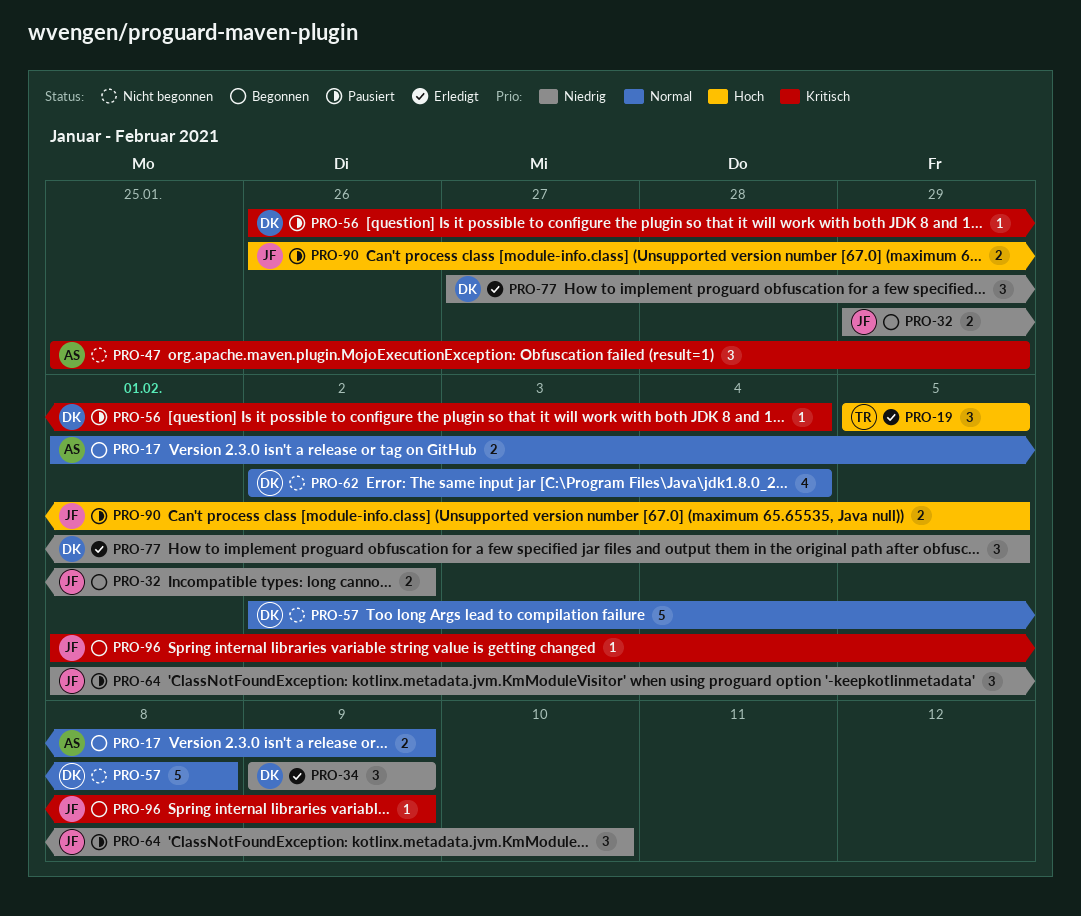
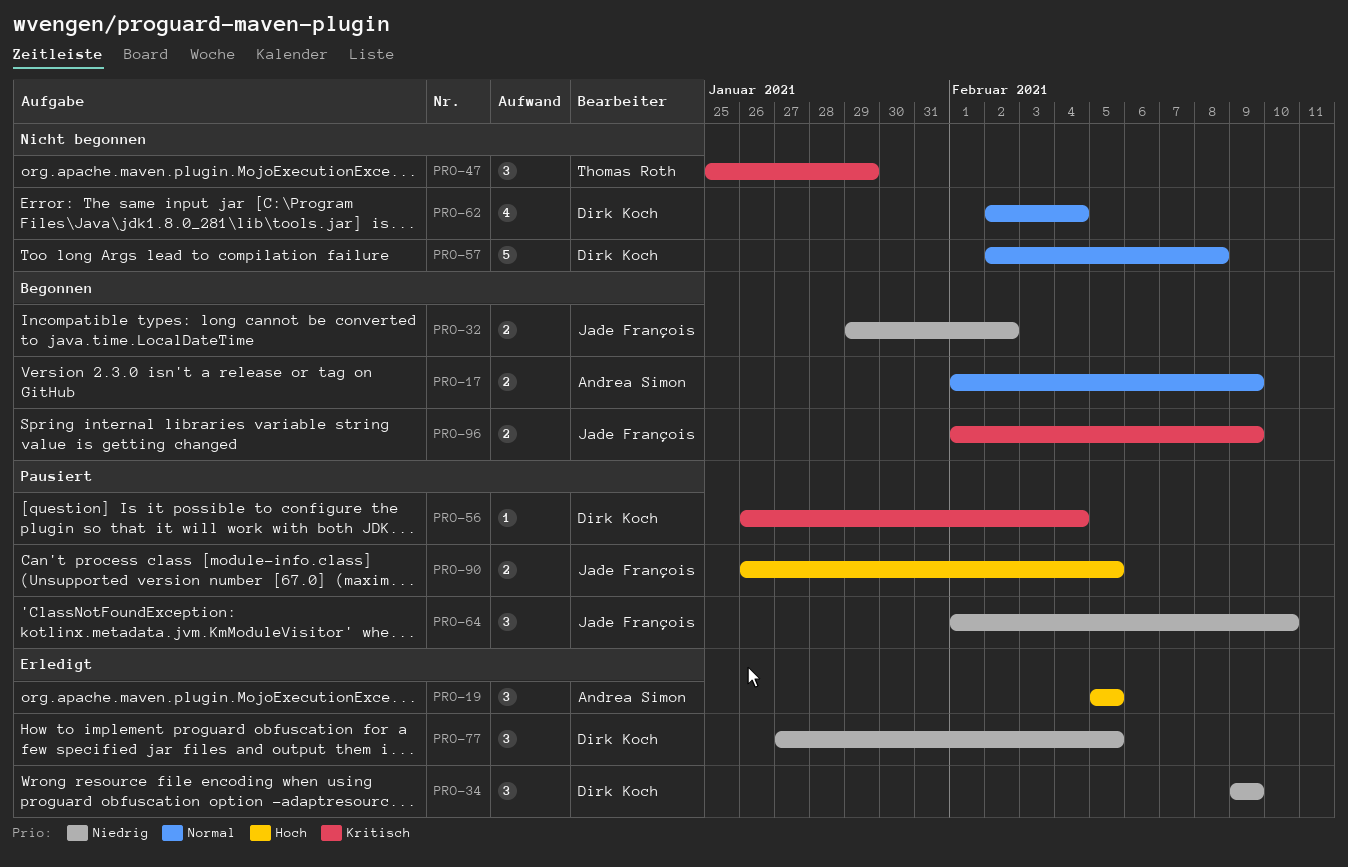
PRO-19, owner: Thomas Roth -> Andrea Simon
PRO-47, owner: Andrea Simon -> Thomas Roth
PRO-96, estimate: 1 -> 2

